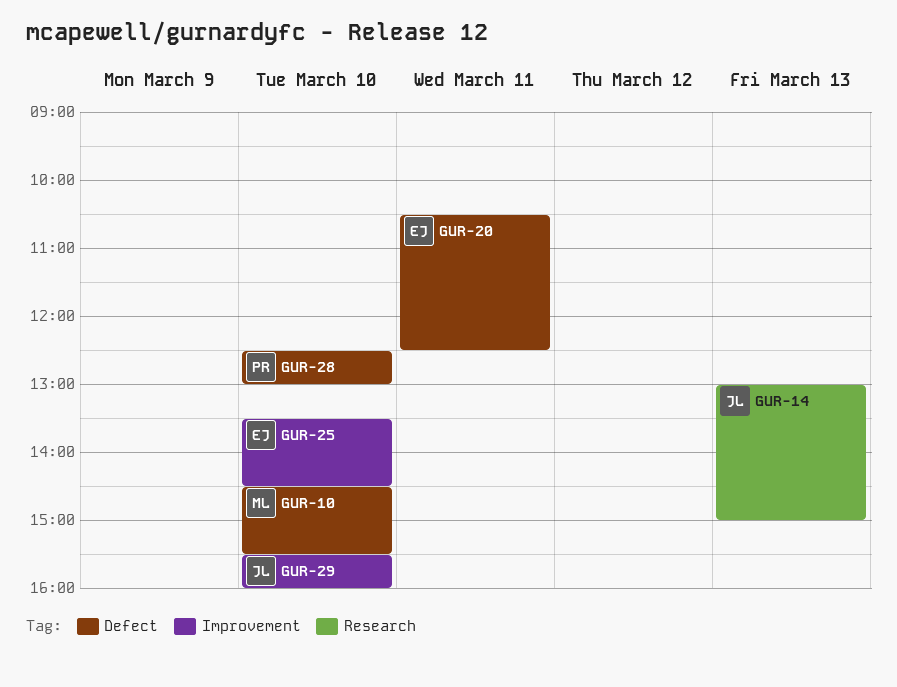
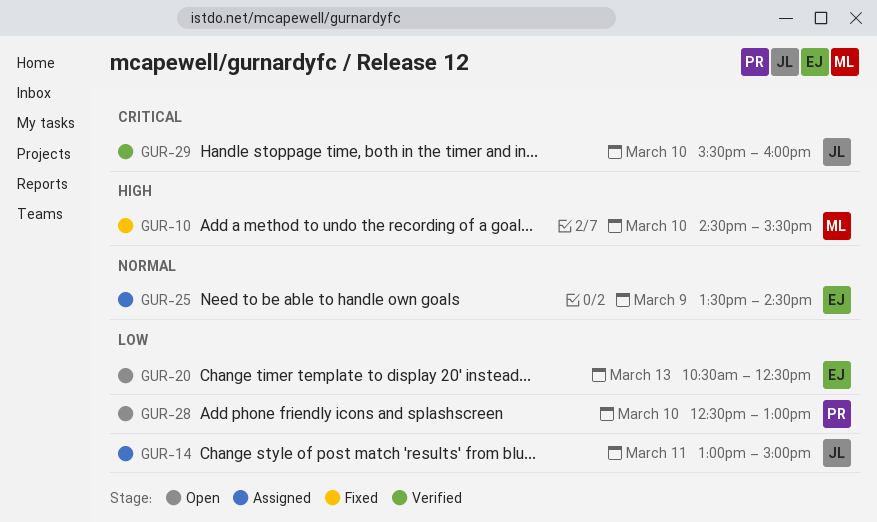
GUR-14, day: Mar 13 -> Mar 11
GUR-20, day: Mar 11 -> Mar 13
GUR-25, day: Mar 10 -> Mar 9

